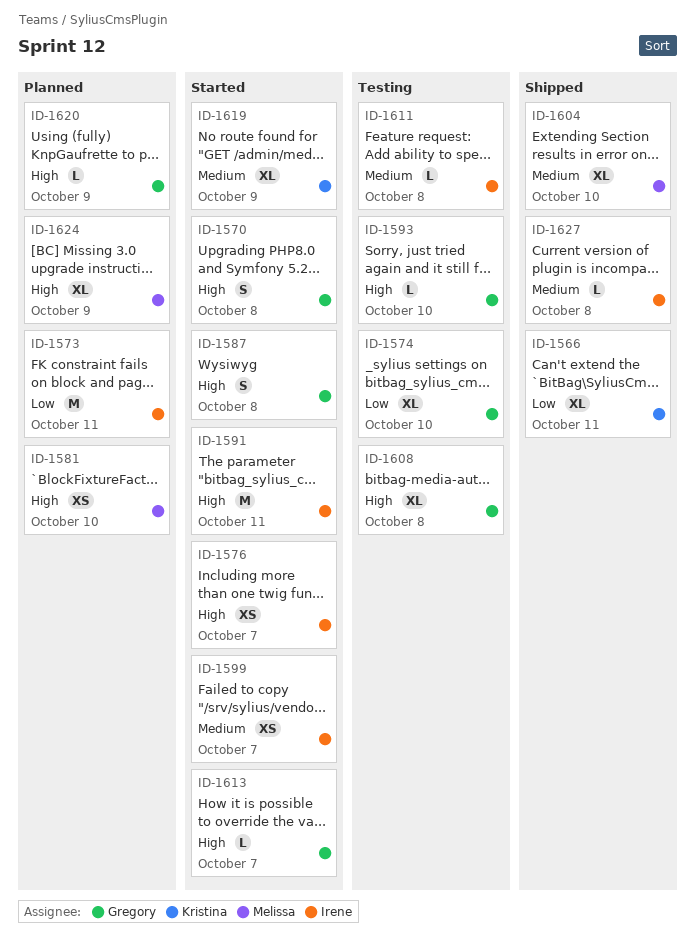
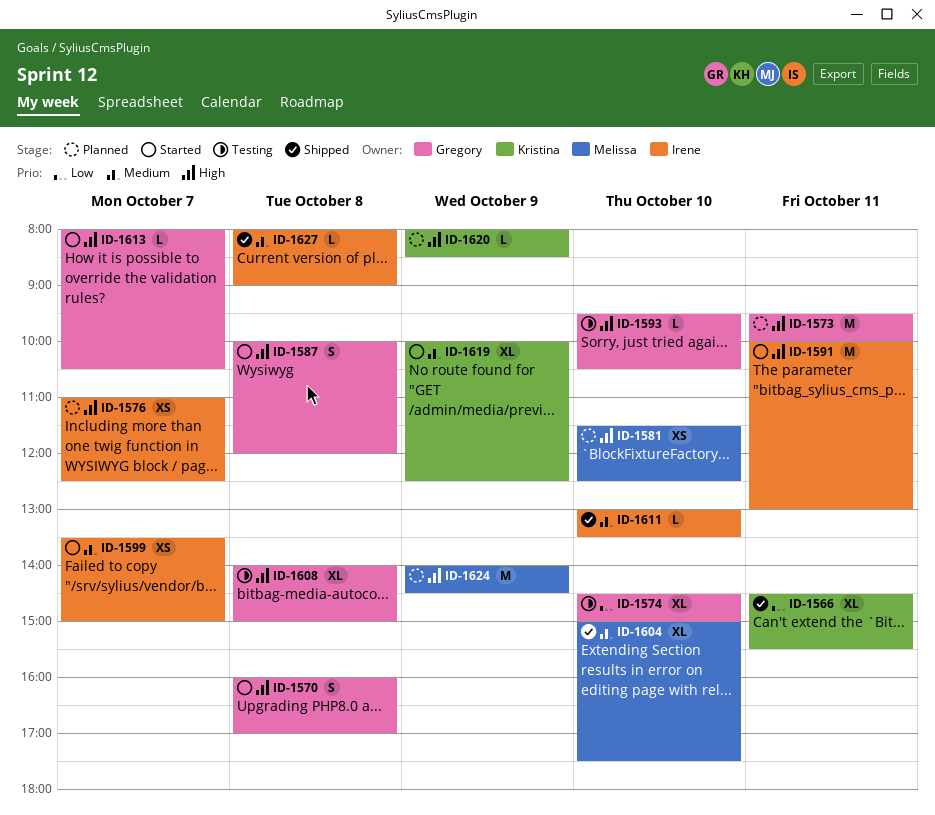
ID-1573, owner: Irene -> Gregory
ID-1573, priority: Low -> High
ID-1576, status: Started -> Planned
ID-1611, status: Testing -> Shipped
ID-1611, day: Oct 8 -> Oct 10
ID-1620, owner: Gregory -> Kristina
ID-1624, estimate: XL -> M

